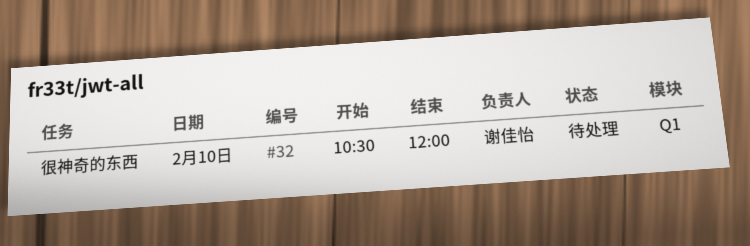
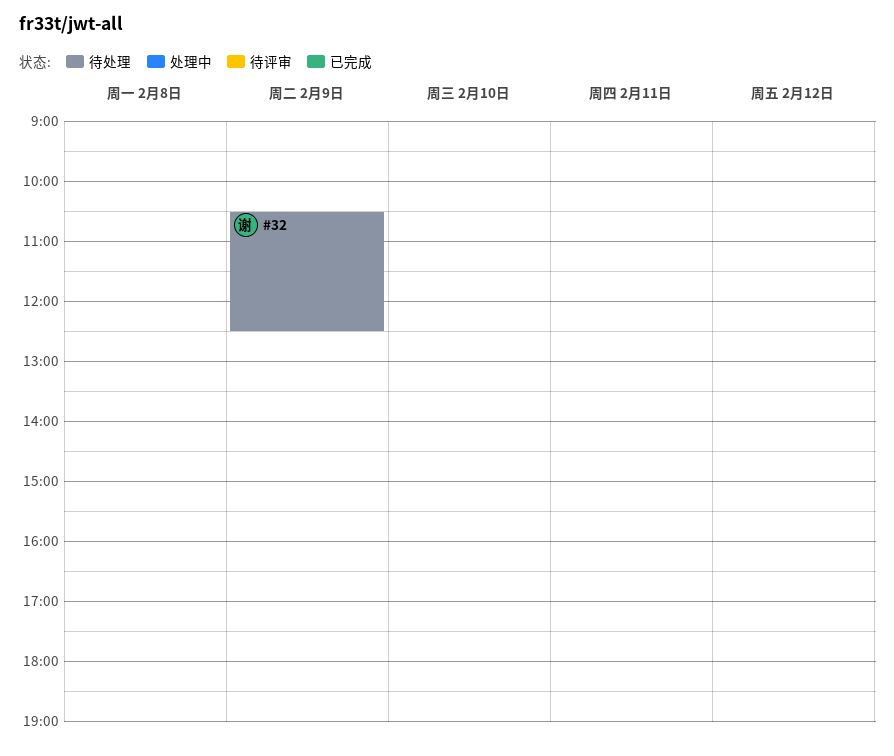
#32, day: Feb 10 -> Feb 9
#32, ends: 12:00 -> 12:30

